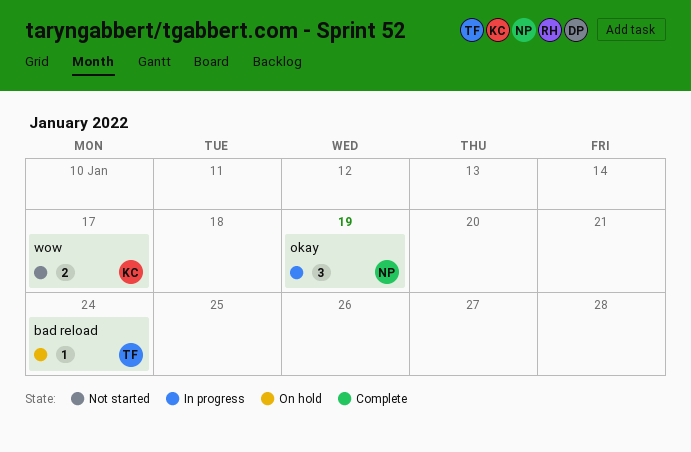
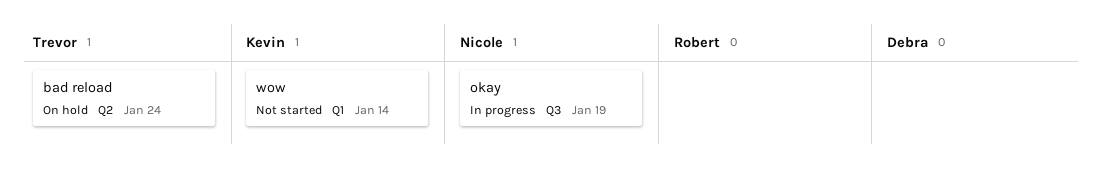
wow, due: Jan 17 -> Jan 14

